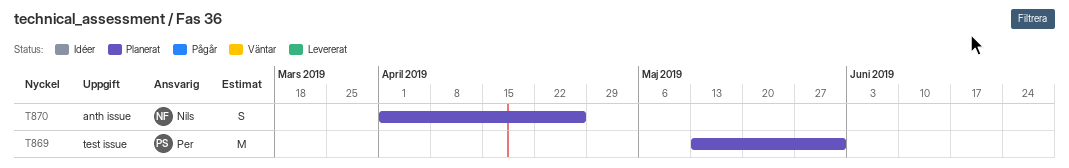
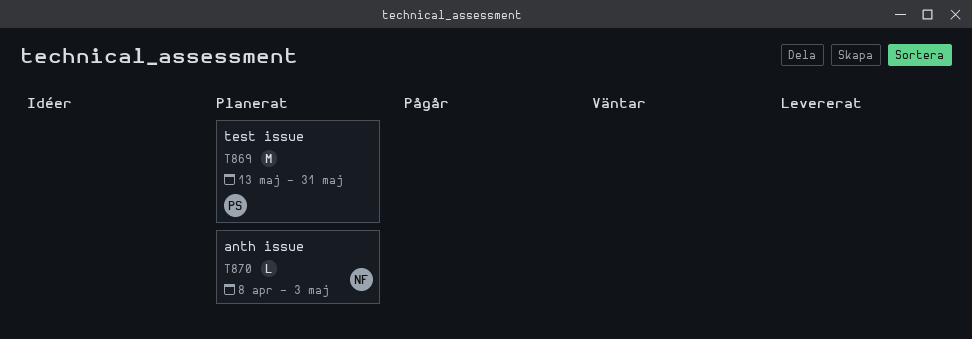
T870, estimate: S -> L
T870, start: Apr 1 -> Apr 8
T870, due: Apr 26 -> May 3

